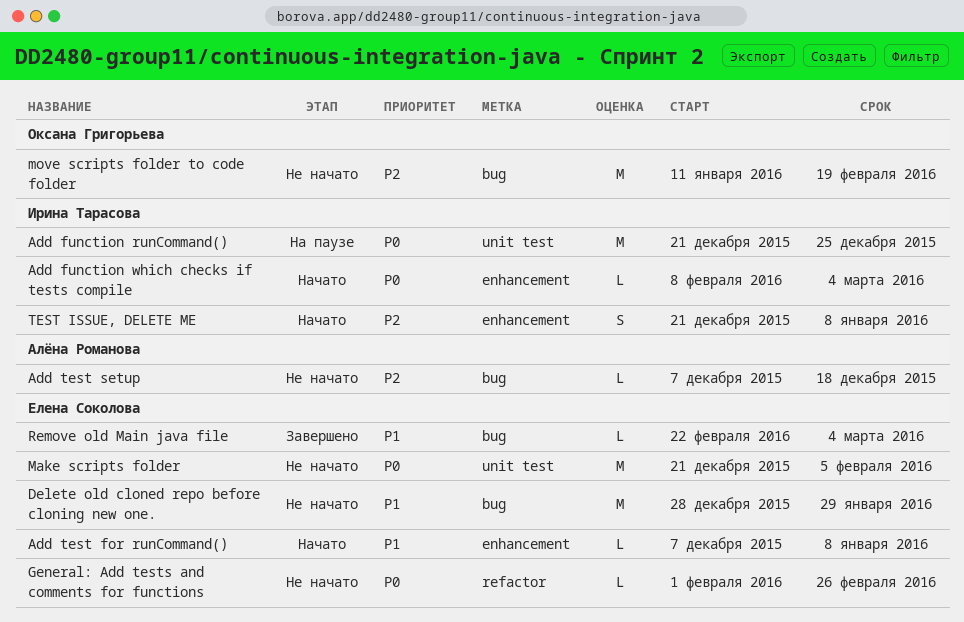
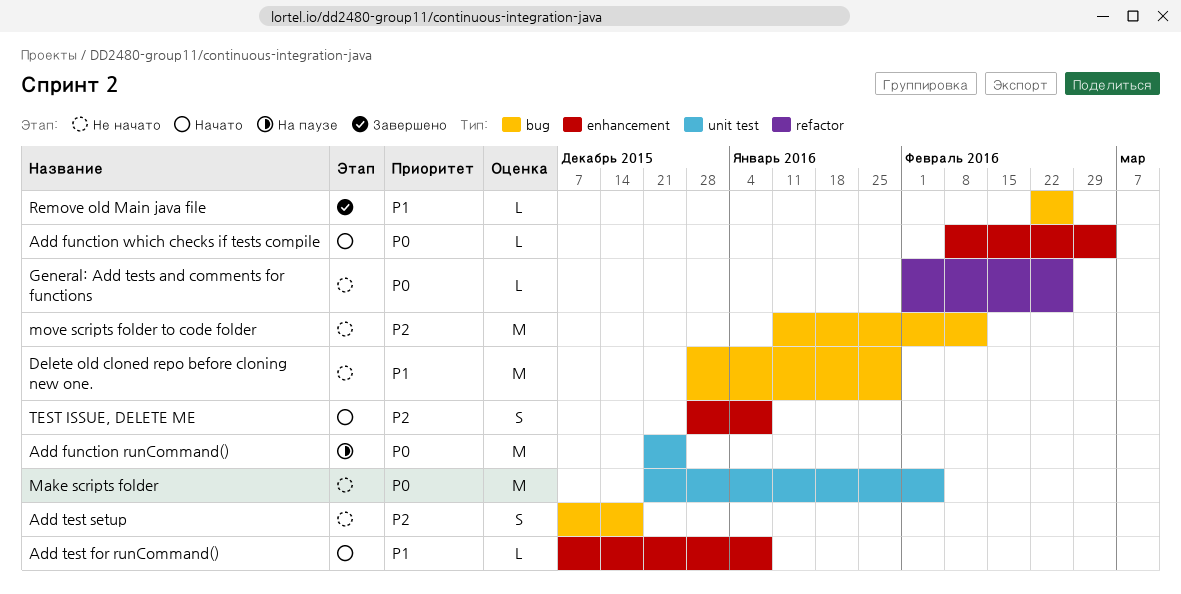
Add test setup, estimate: L -> S
move scripts folder to code folder, due: Feb 19 -> Feb 12
Remove old Main java file, due: Mar 4 -> Feb 26
TEST ISSUE, DELETE ME, start: Dec 21 -> Dec 28

